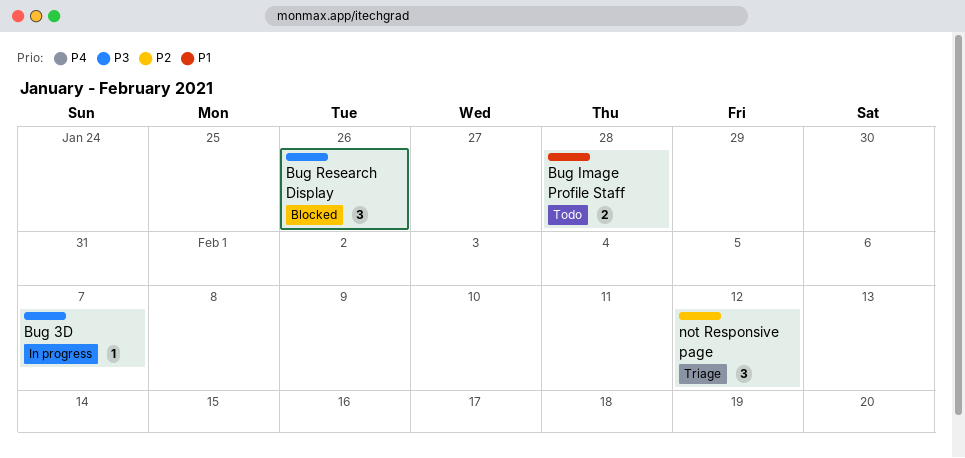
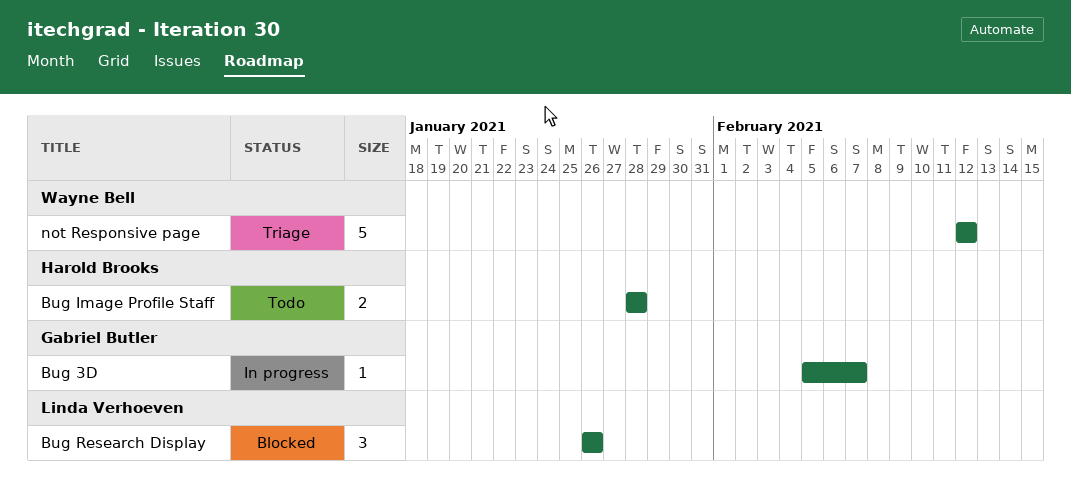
not Responsive page, estimate: 3 -> 5

